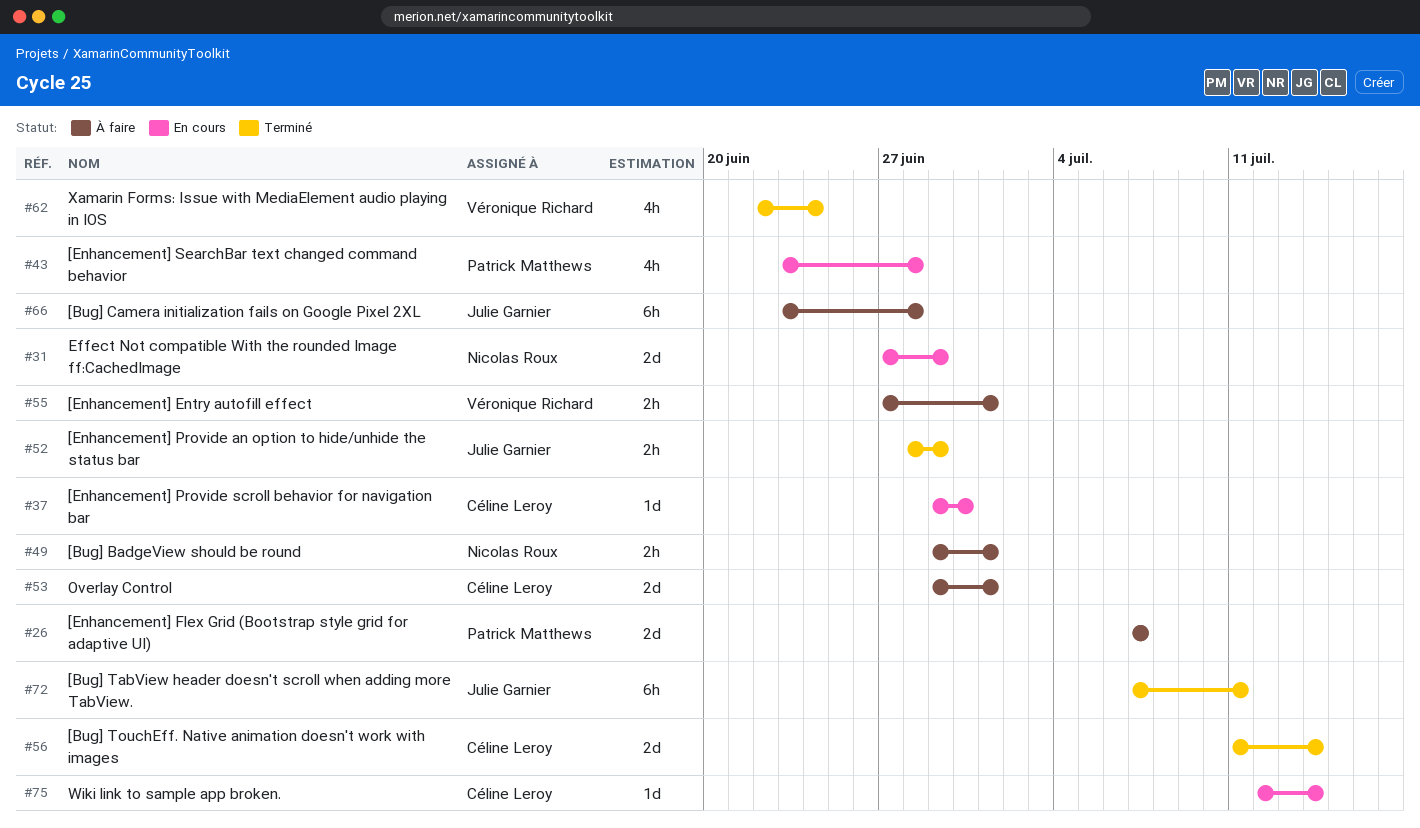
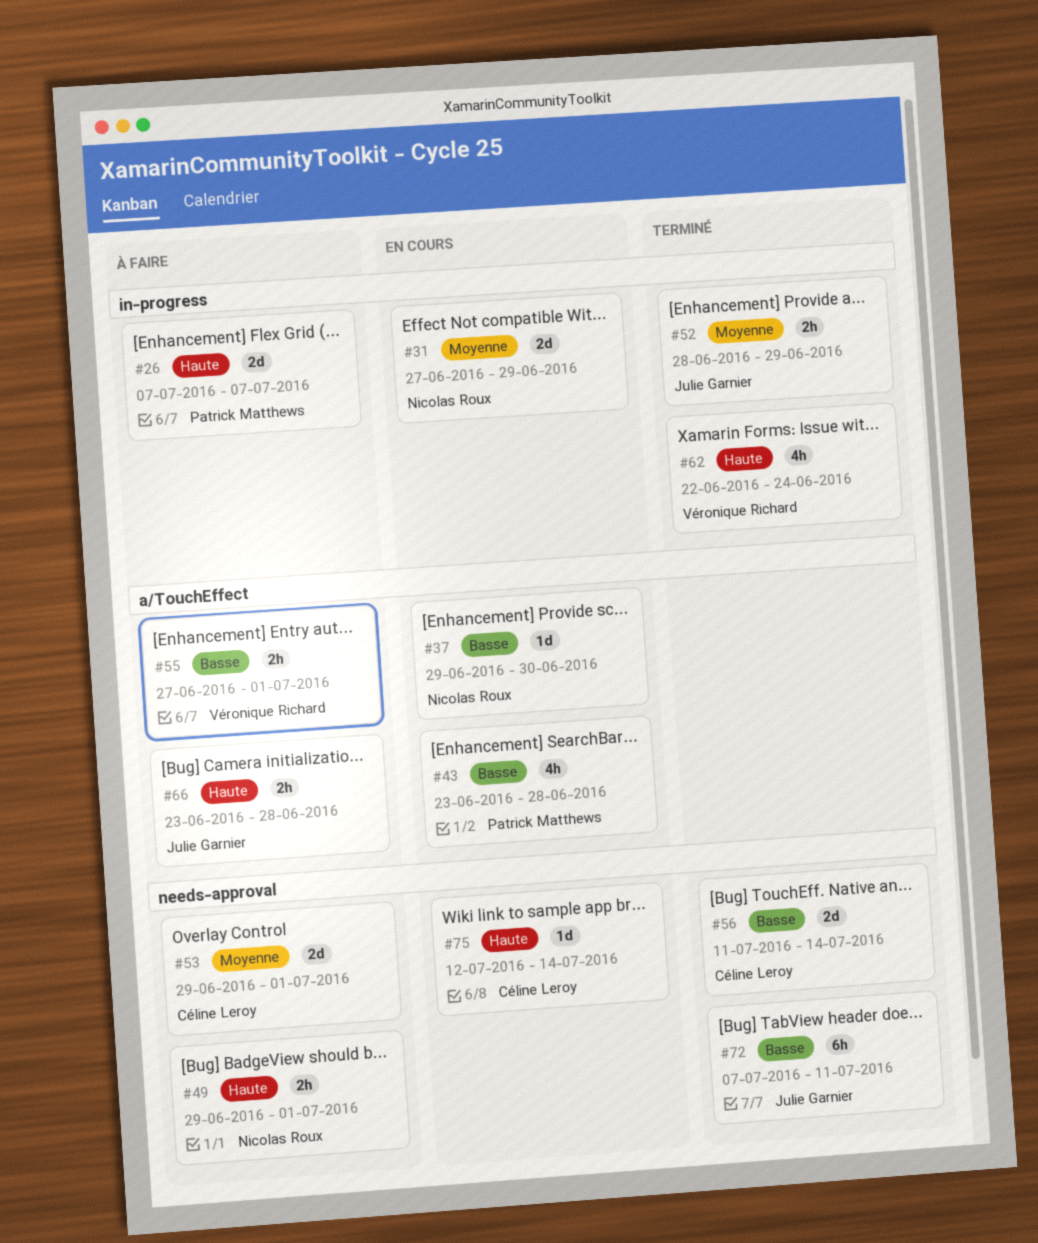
#37, owner: Céline Leroy -> Nicolas Roux
#66, estimate: 6h -> 2h

